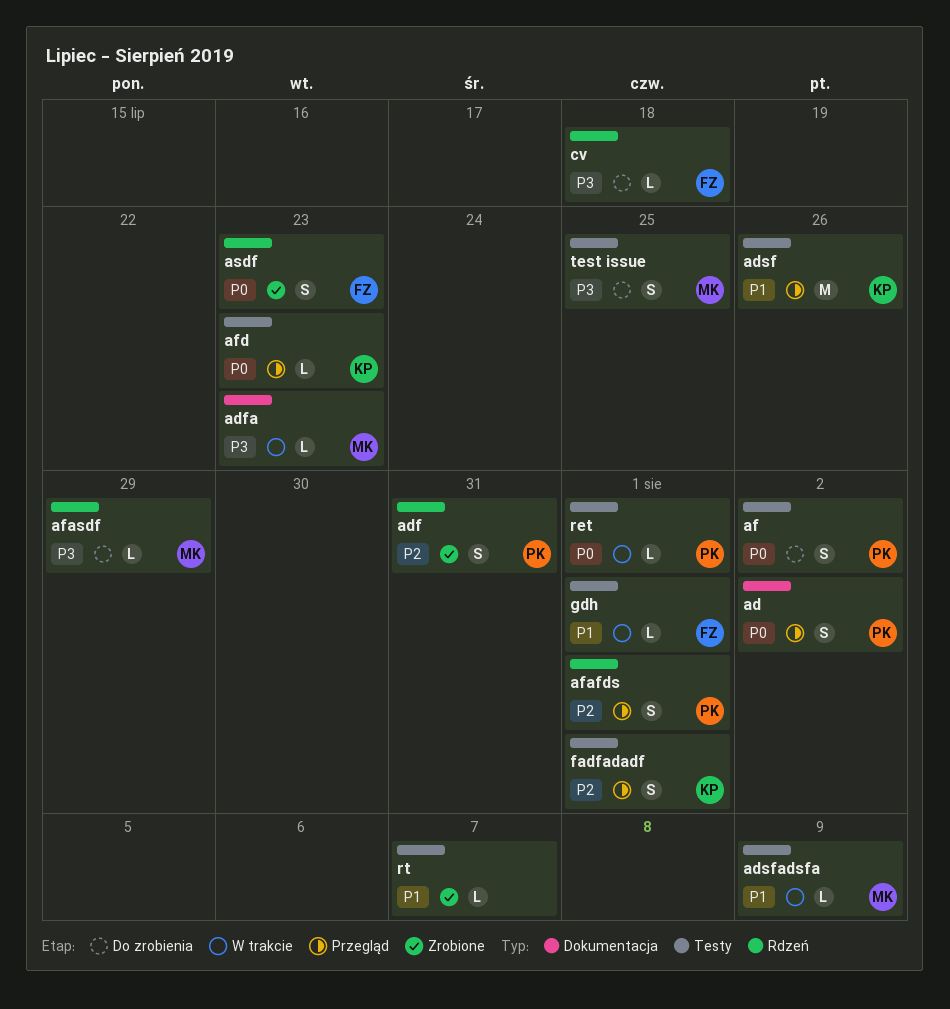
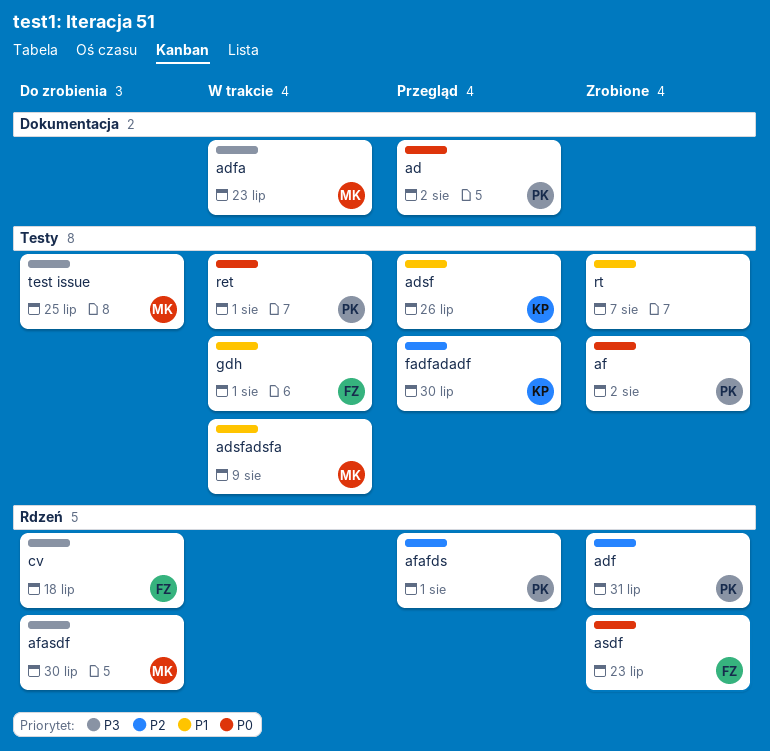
af, status: Do zrobienia -> Zrobione
afasdf, due: Jul 29 -> Jul 30
afd: present -> none
fadfadadf, due: Aug 1 -> Jul 30

